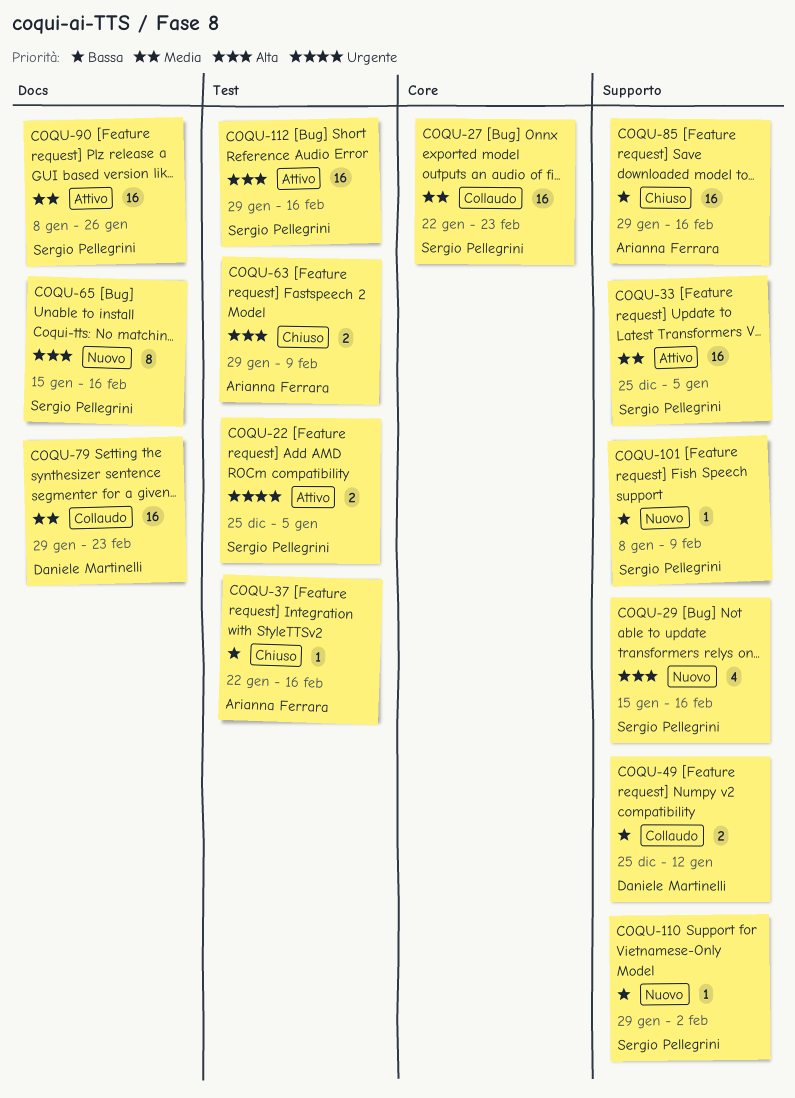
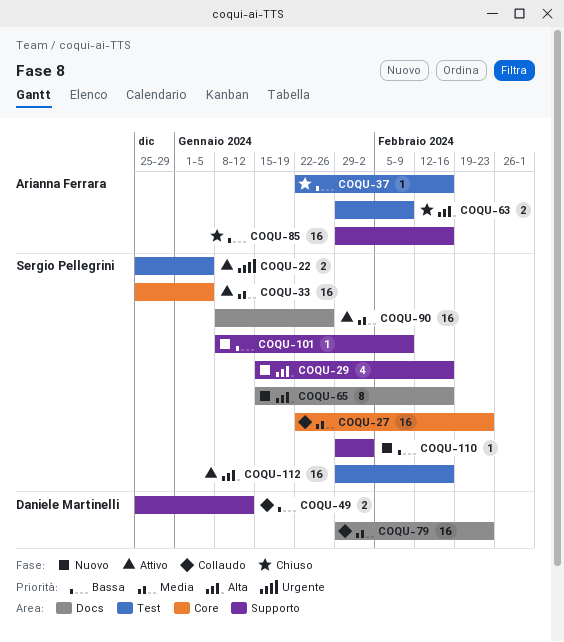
COQU-33, label: Supporto -> Core

